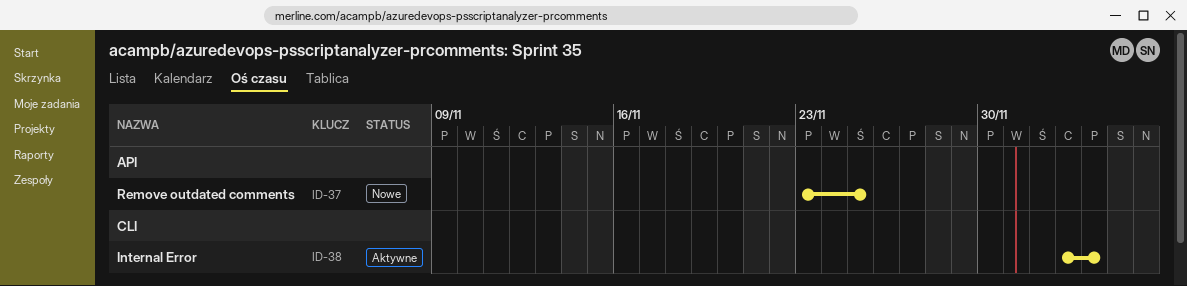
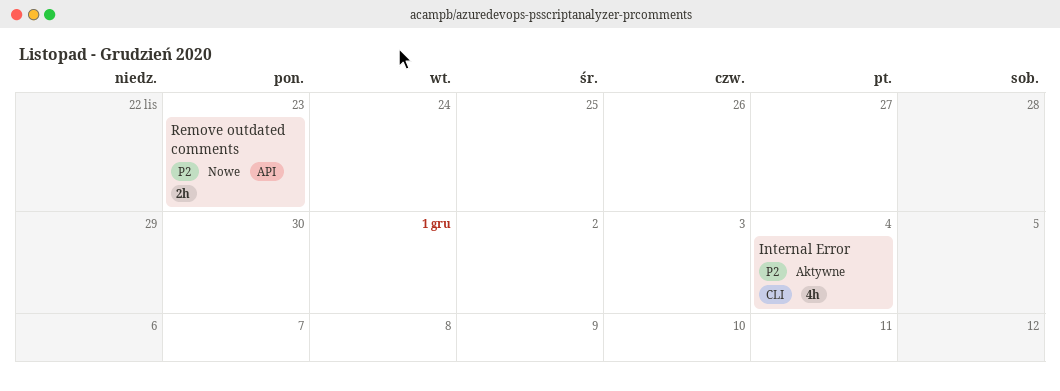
Remove outdated comments, due: Nov 25 -> Nov 23

